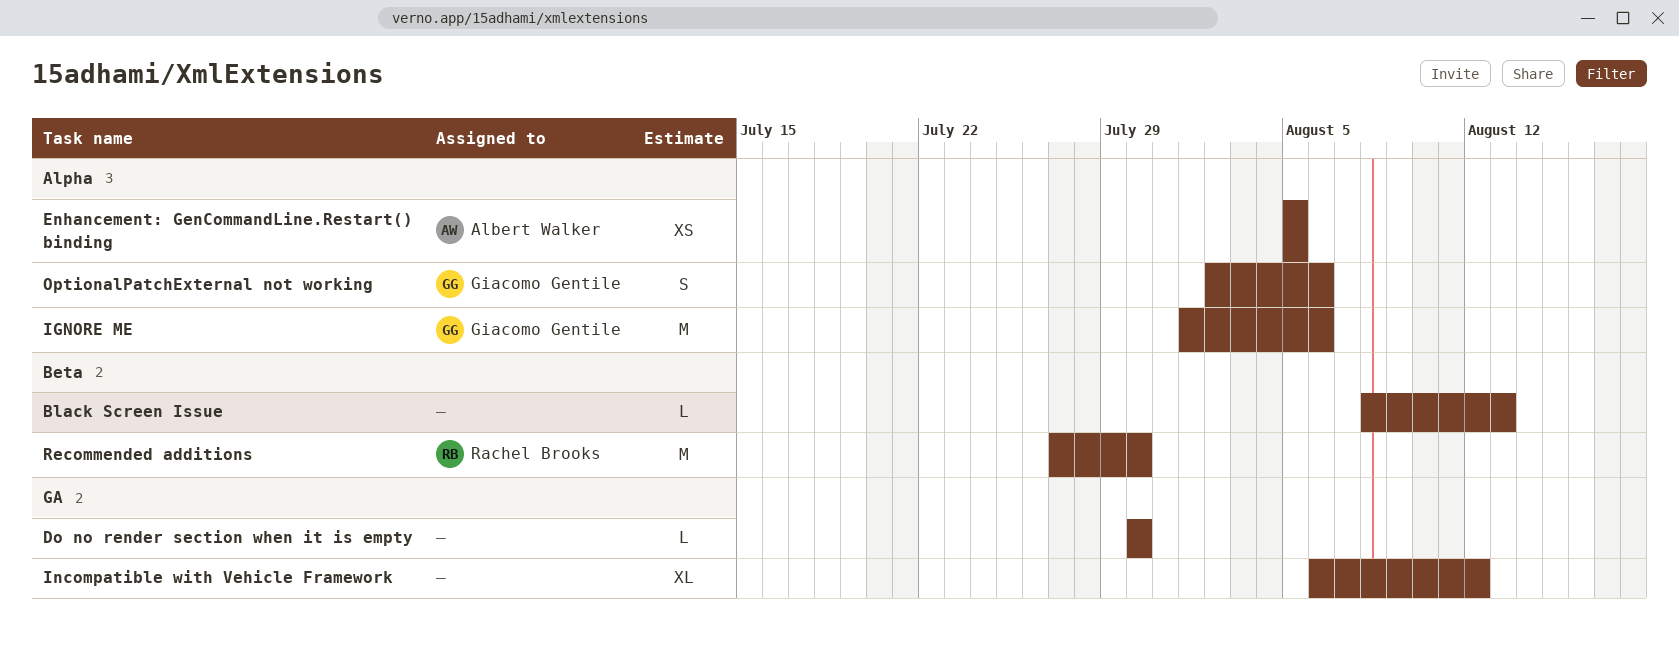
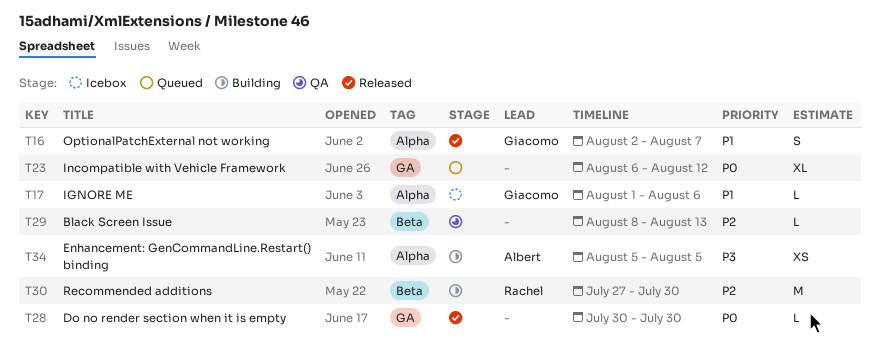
IGNORE ME, estimate: M -> L
OptionalPatchExternal not working, due: Aug 6 -> Aug 7

